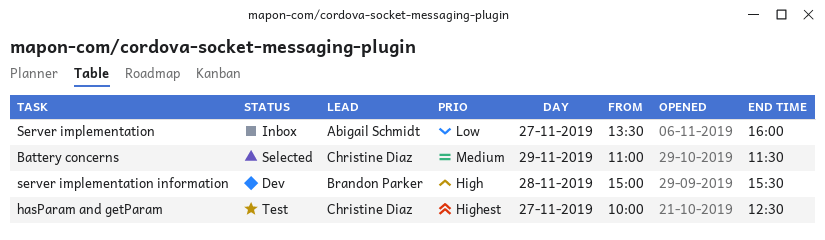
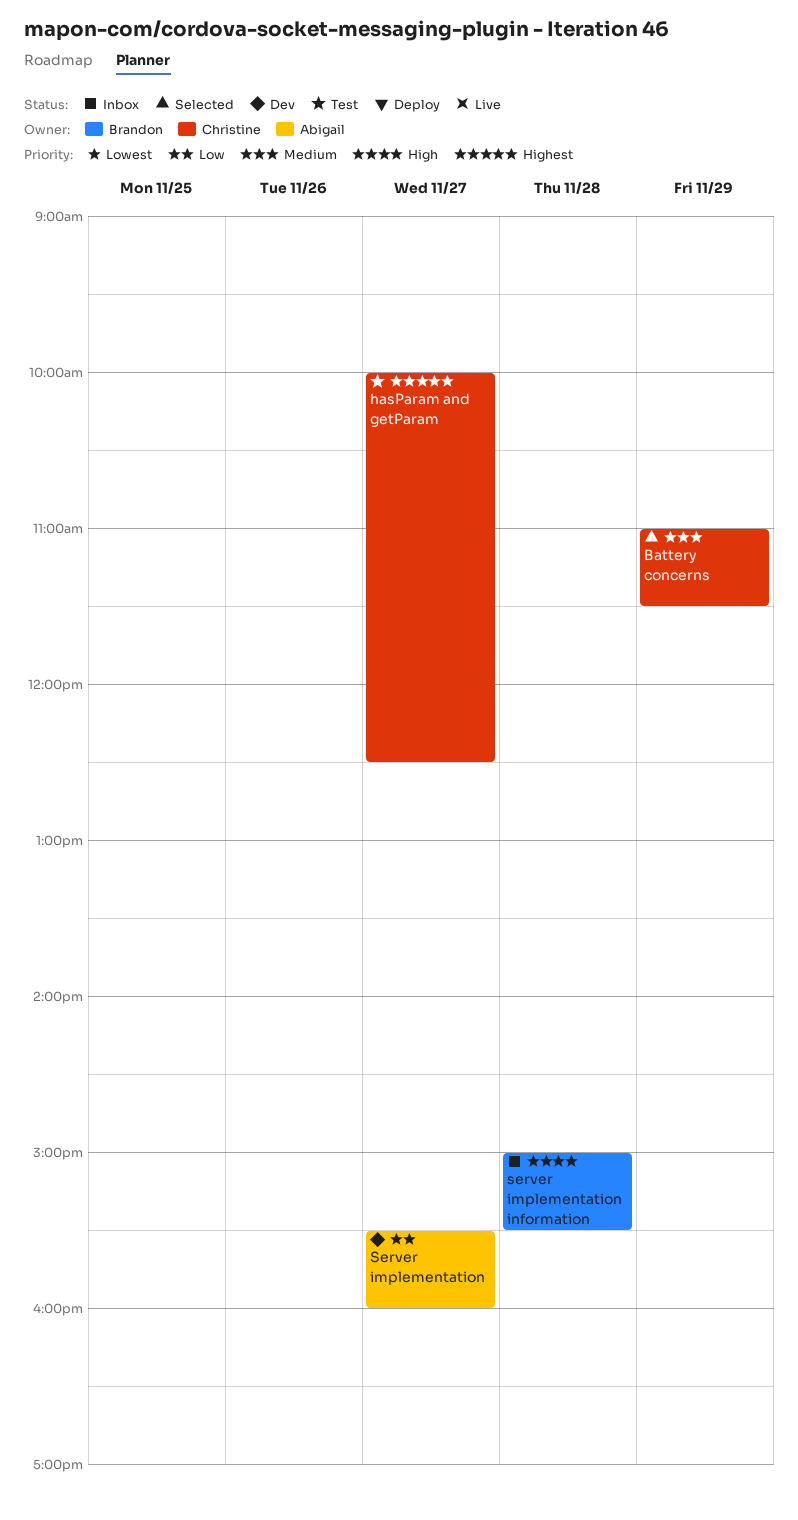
Server implementation, status: Inbox -> Dev
Server implementation, begins: 13:30 -> 15:30
server implementation information, status: Dev -> Inbox

